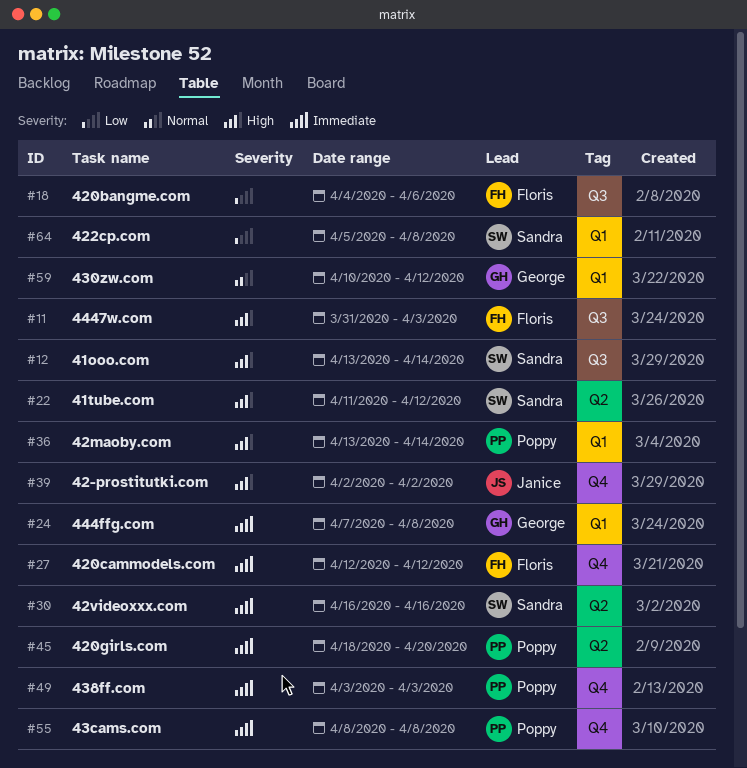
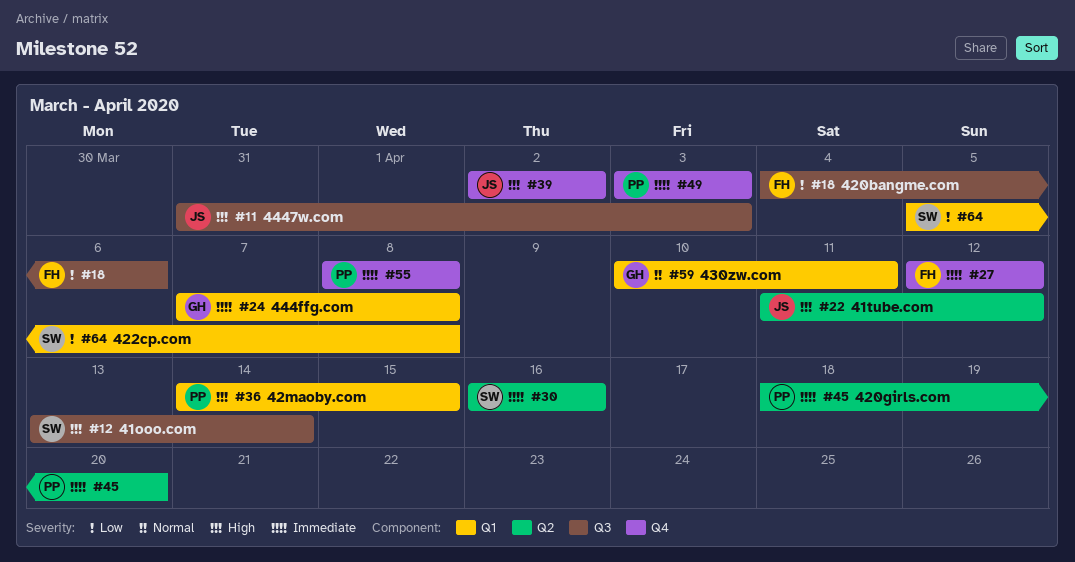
#11, owner: Floris -> Janice
#22, owner: Sandra -> Janice
#36, start: Apr 13 -> Apr 14
#36, due: Apr 14 -> Apr 15
#59, due: Apr 12 -> Apr 11

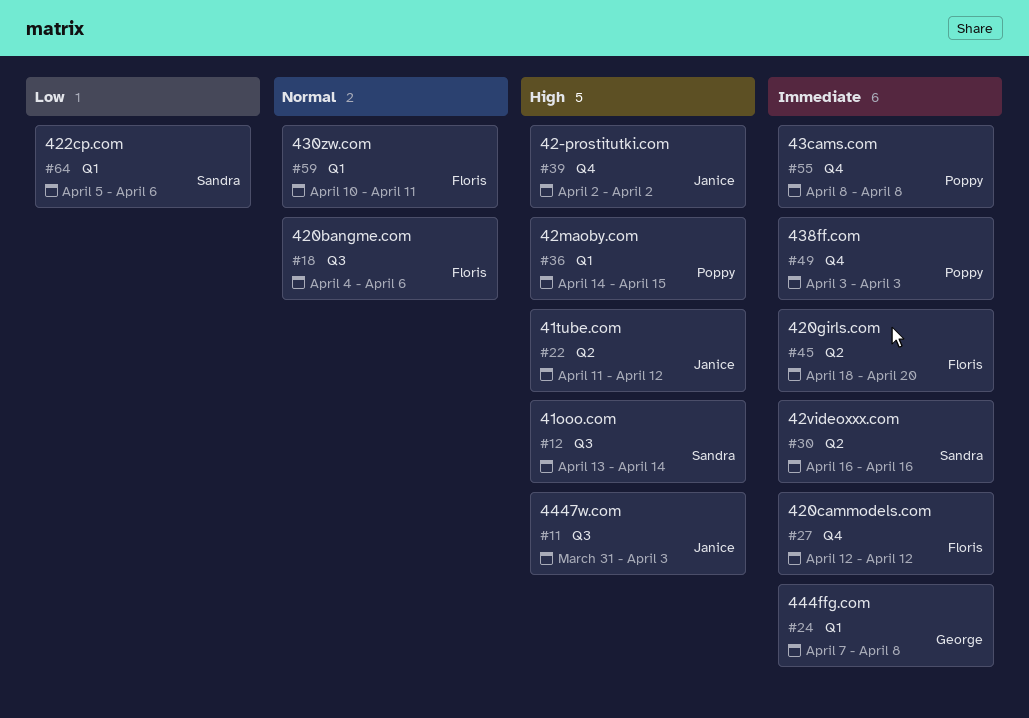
#18, priority: Low -> Normal
#45, owner: Poppy -> Floris
#59, owner: George -> Floris
#64, due: Apr 8 -> Apr 6

